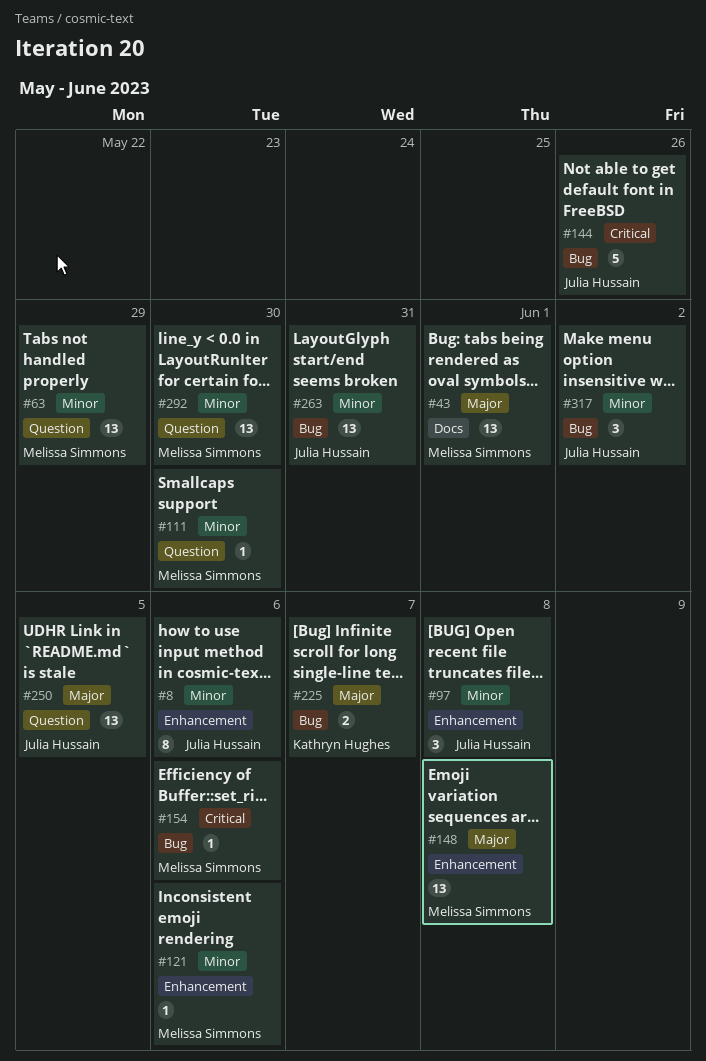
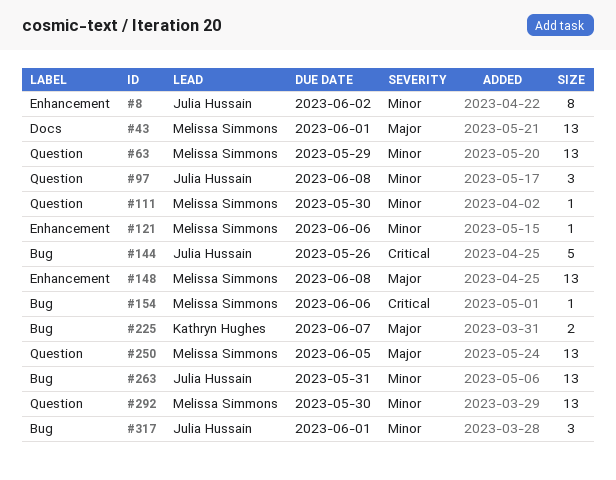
#8, due: Jun 6 -> Jun 2
#97, label: Enhancement -> Question
#250, owner: Julia Hussain -> Melissa Simmons
#317, due: Jun 2 -> Jun 1

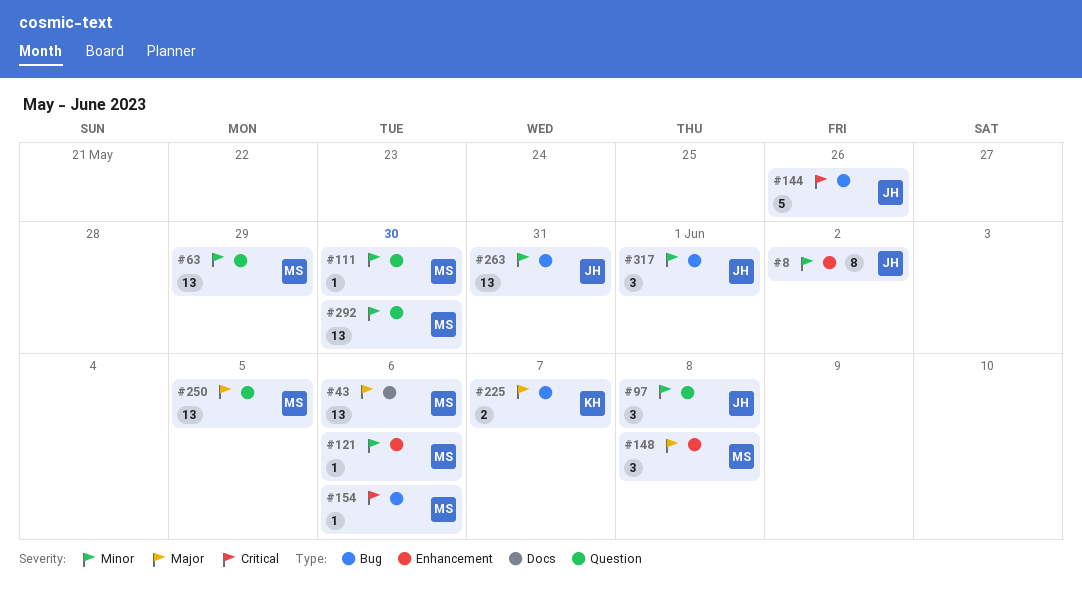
#43, due: Jun 1 -> Jun 6
#148, estimate: 13 -> 3

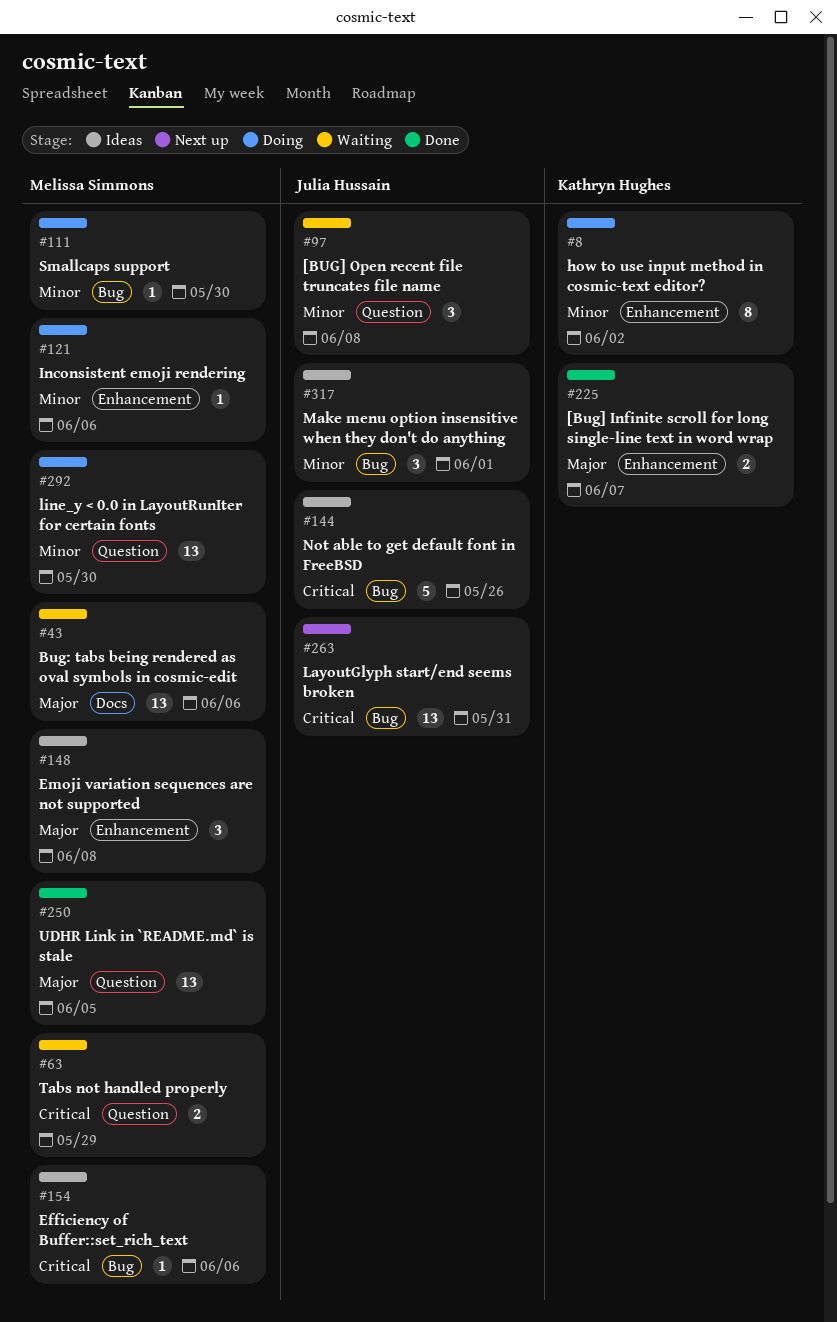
#8, owner: Julia Hussain -> Kathryn Hughes
#63, priority: Minor -> Critical
#63, estimate: 13 -> 2
#111, label: Question -> Bug
#225, label: Bug -> Enhancement
#263, priority: Minor -> Critical

